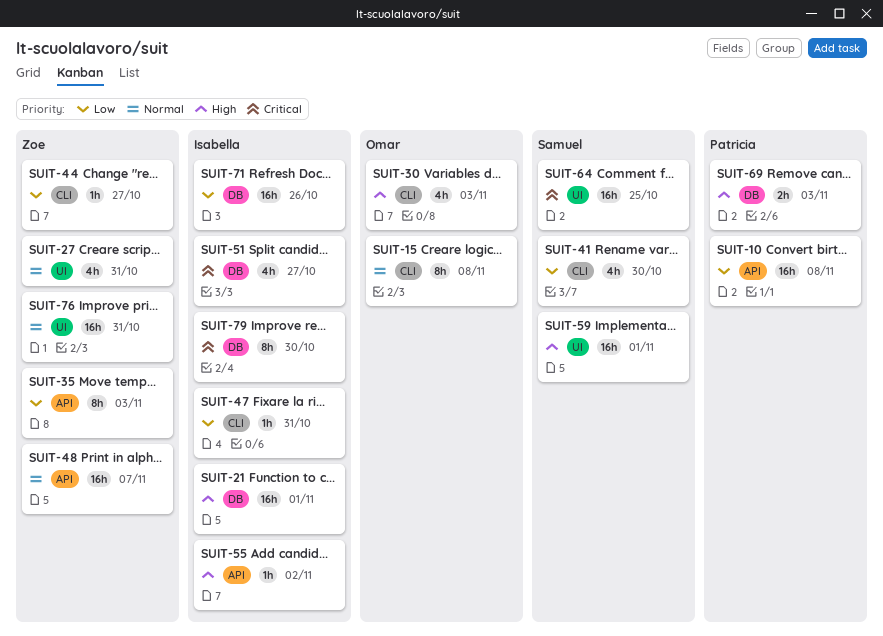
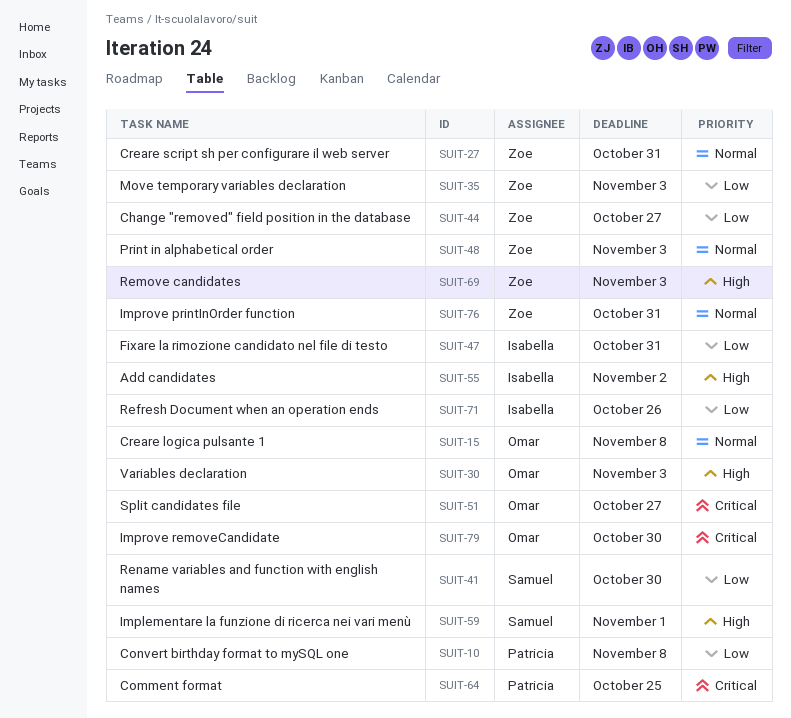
SUIT-21: present -> none
SUIT-48, due: Nov 7 -> Nov 3
SUIT-51, owner: Isabella -> Omar
SUIT-64, owner: Samuel -> Patricia
SUIT-69, owner: Patricia -> Zoe
SUIT-79, owner: Isabella -> Omar

